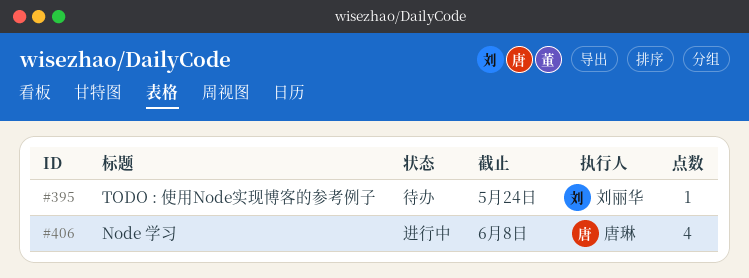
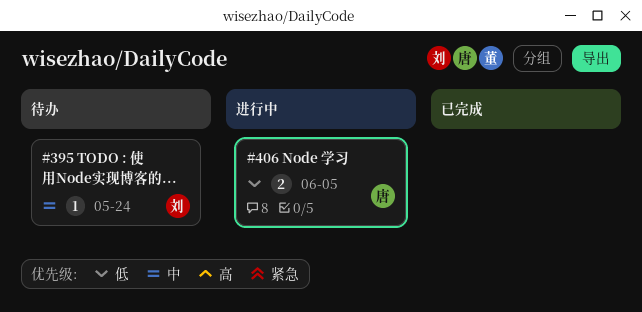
#406, estimate: 4 -> 2
#406, due: Jun 8 -> Jun 5

